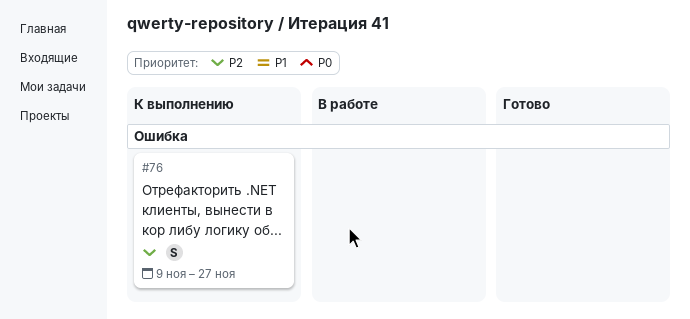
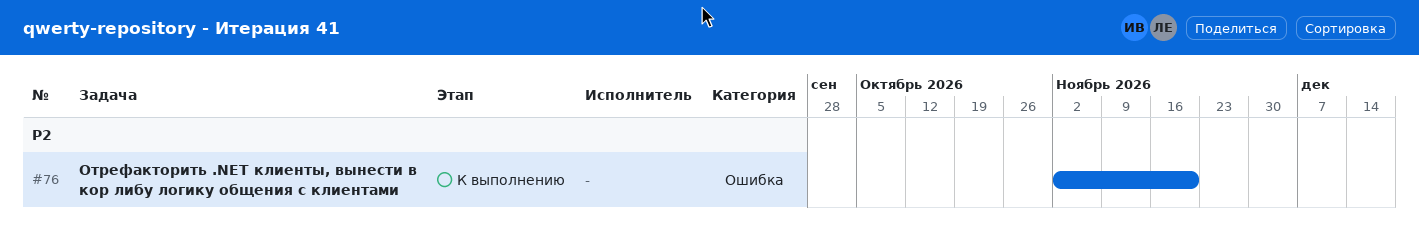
#76, start: Nov 9 -> Nov 2
#76, due: Nov 27 -> Nov 20

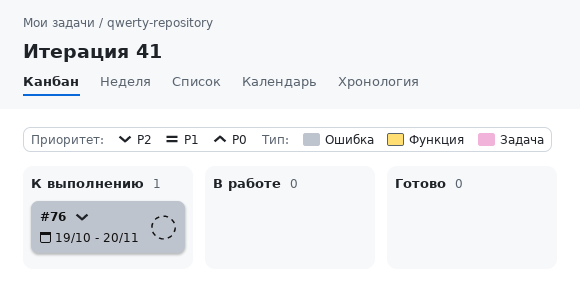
#76, start: Nov 2 -> Oct 19

